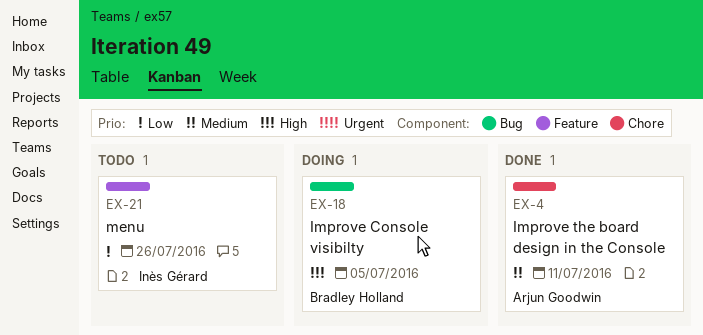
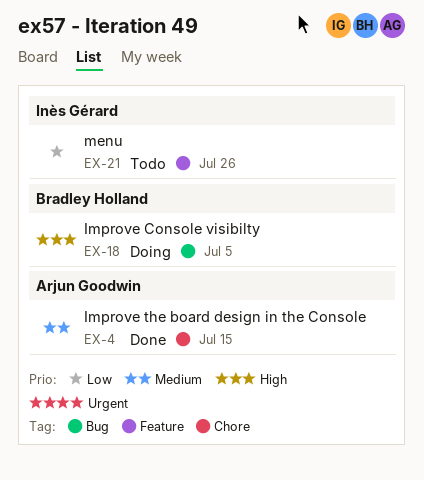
EX-4, due: Jul 11 -> Jul 15

